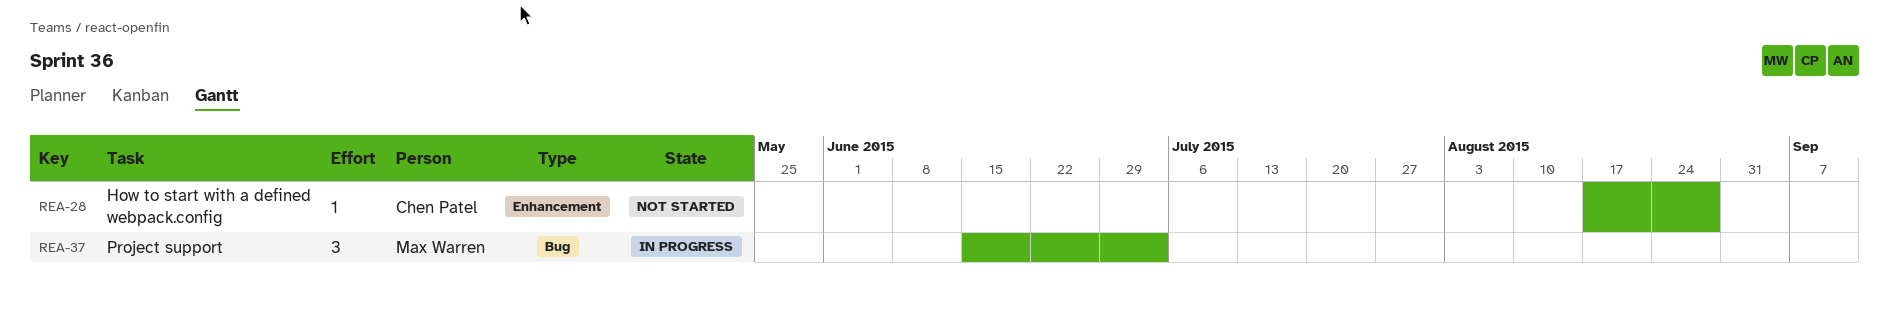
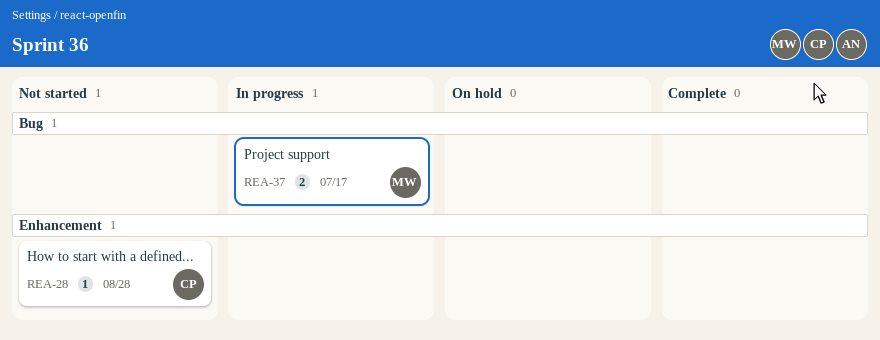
REA-37, estimate: 3 -> 2
REA-37, due: Jul 3 -> Jul 17

